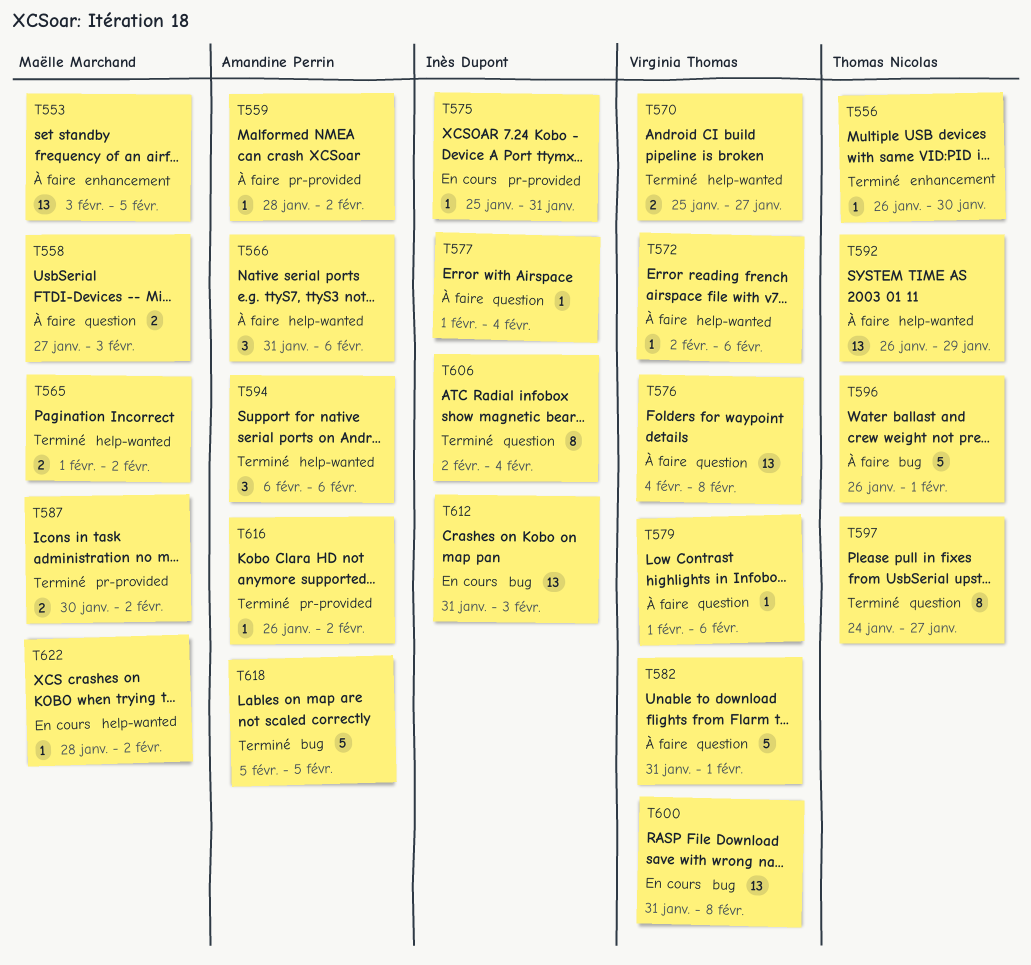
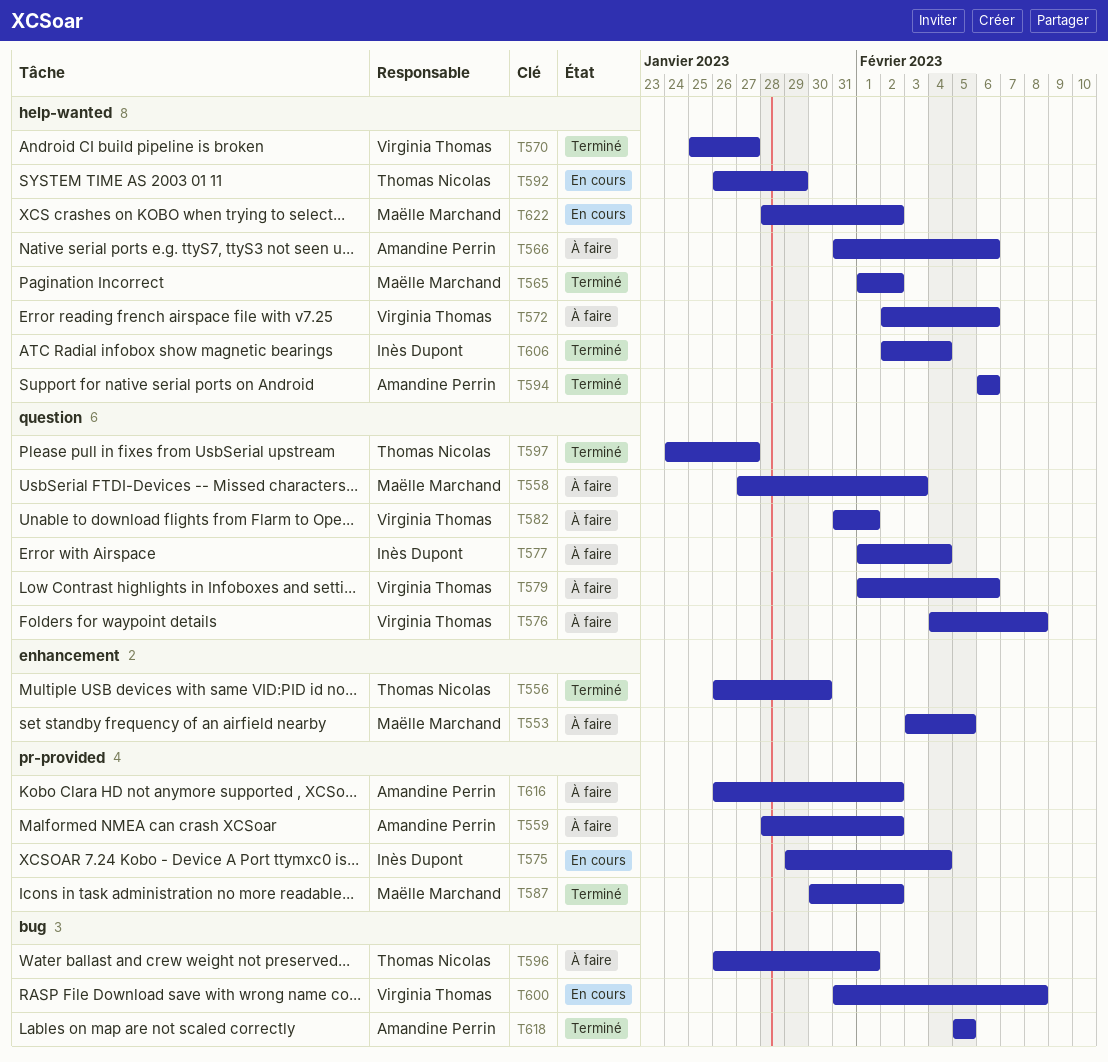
T575, start: Jan 25 -> Jan 29
T575, due: Jan 31 -> Feb 4
T592, status: À faire -> En cours
T606, label: question -> help-wanted
T612: present -> none
T616, status: Terminé -> À faire

